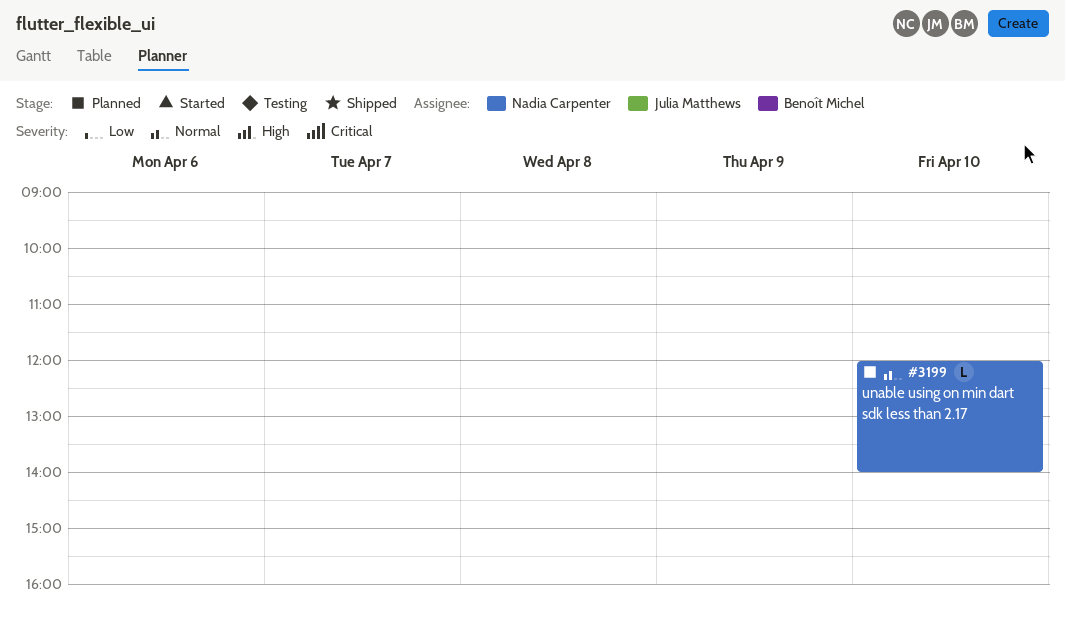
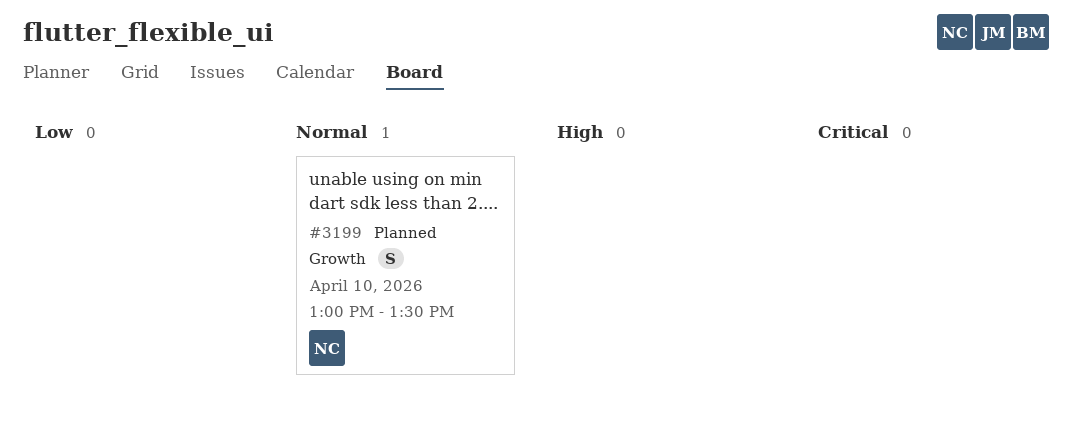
#3199, estimate: L -> S
#3199, begins: 12:00 -> 13:00
#3199, ends: 14:00 -> 13:30

